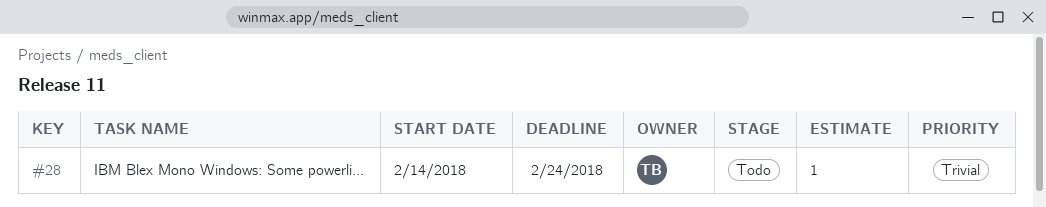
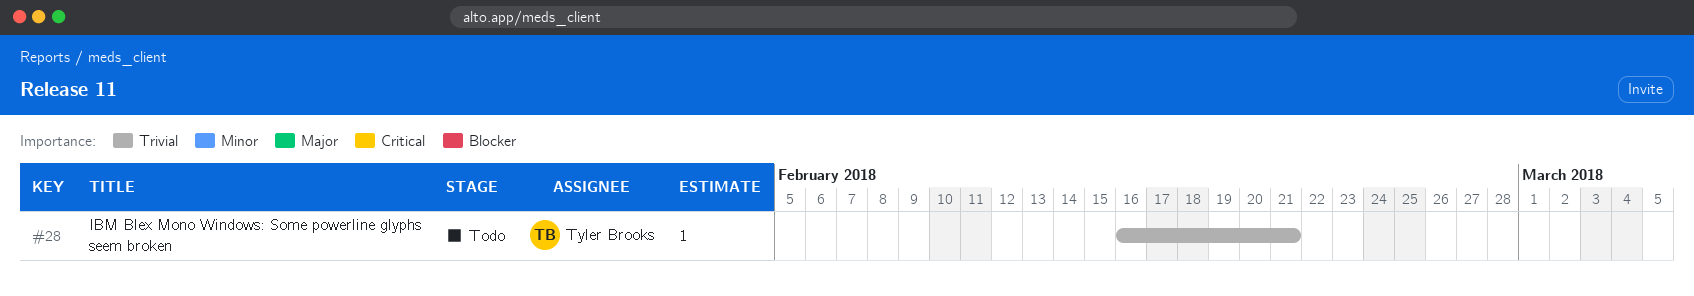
#28, start: Feb 14 -> Feb 16
#28, due: Feb 24 -> Feb 21

